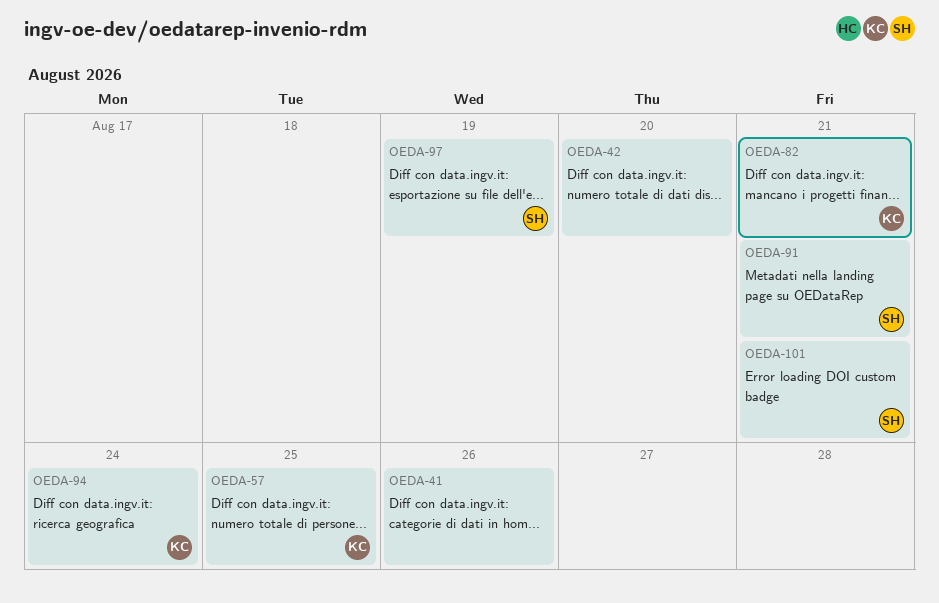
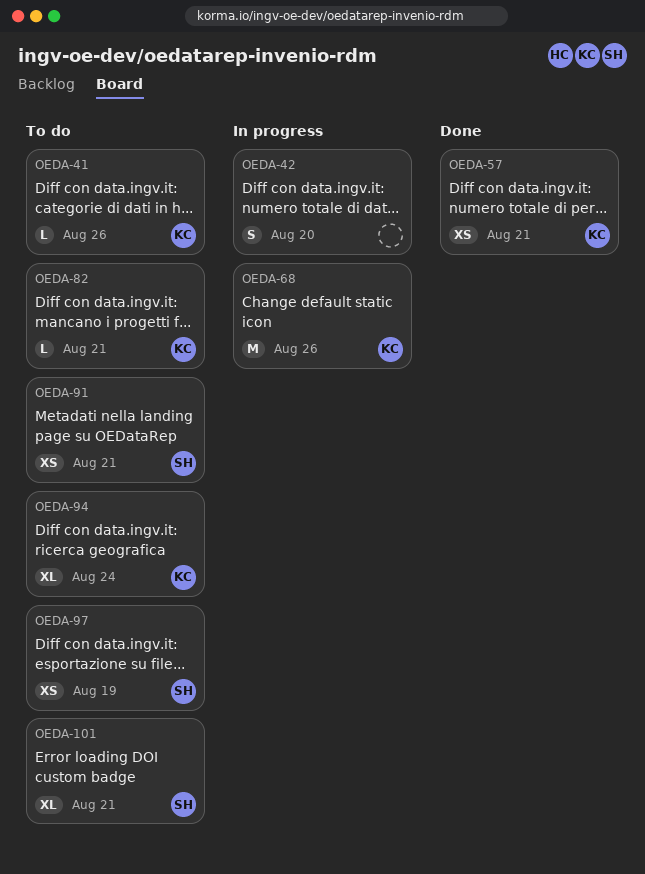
OEDA-41, owner: none -> KC
OEDA-57, due: Aug 25 -> Aug 21
OEDA-68: none -> present

